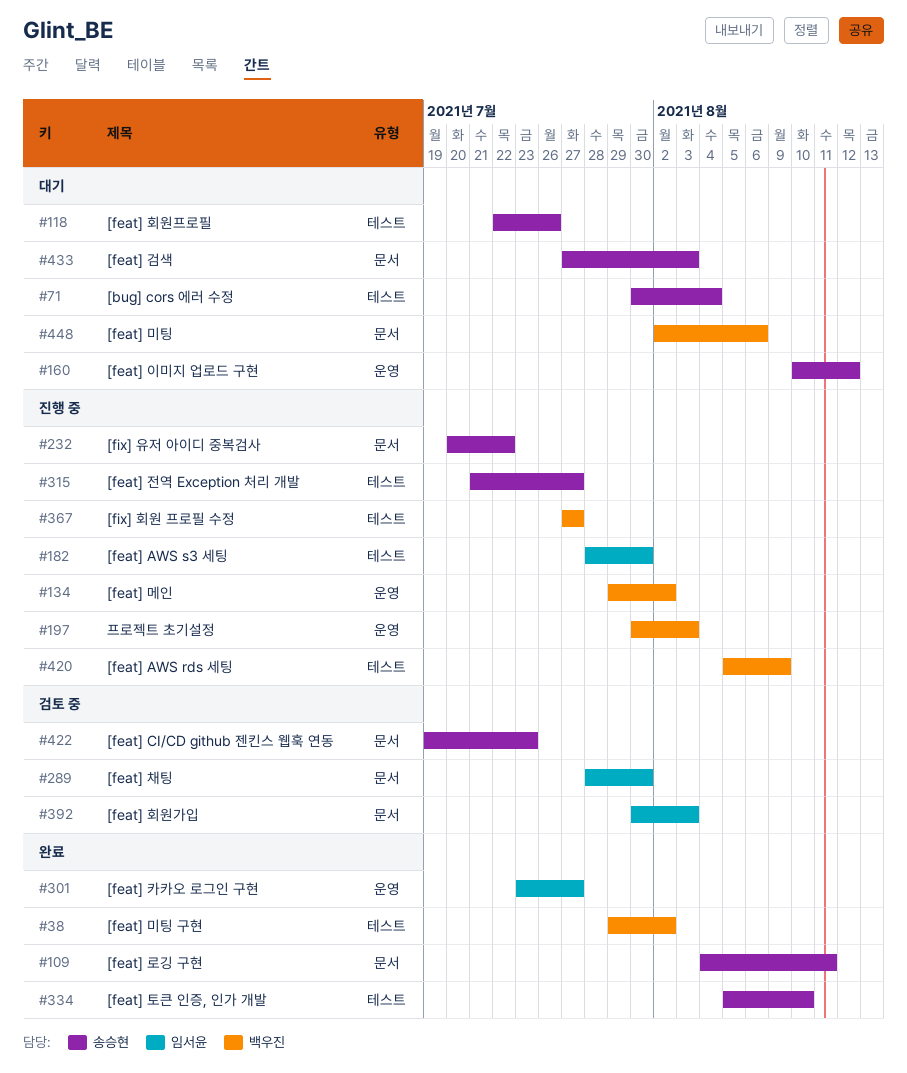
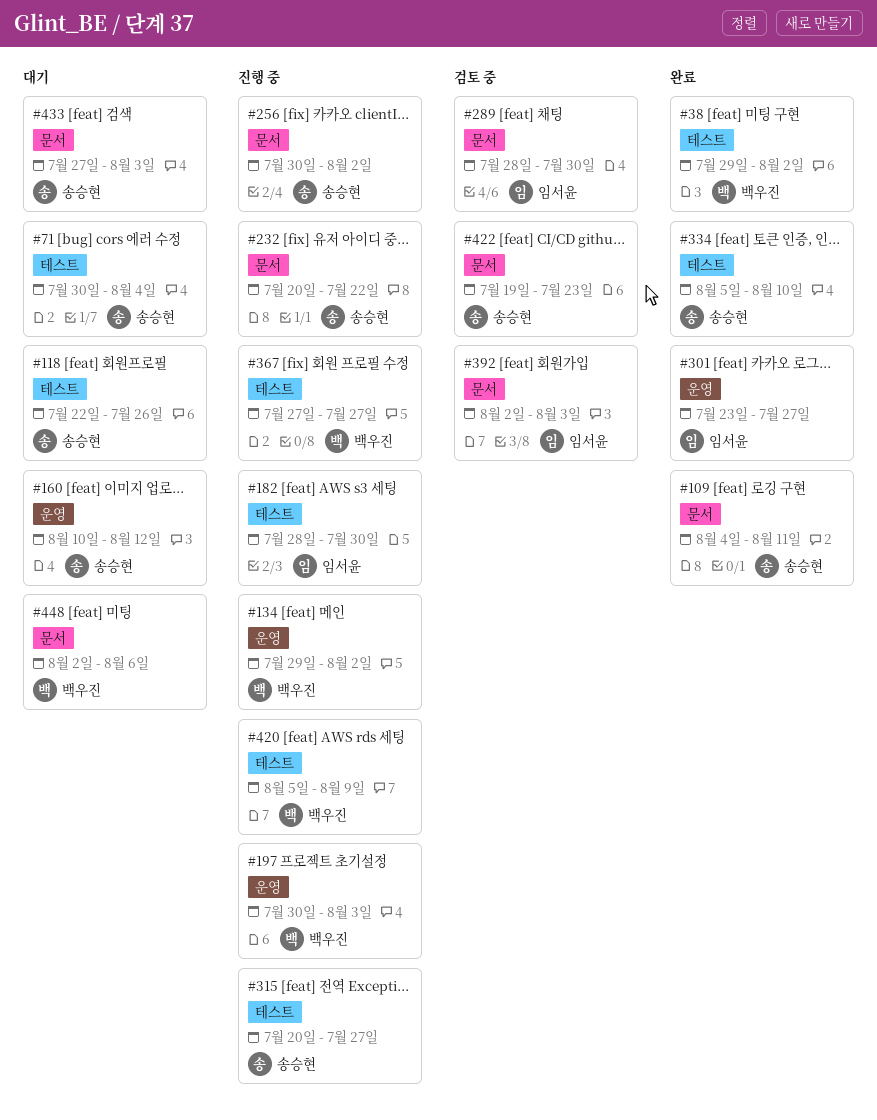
#256: none -> present
#315, start: Jul 21 -> Jul 20
#392, start: Jul 30 -> Aug 2

